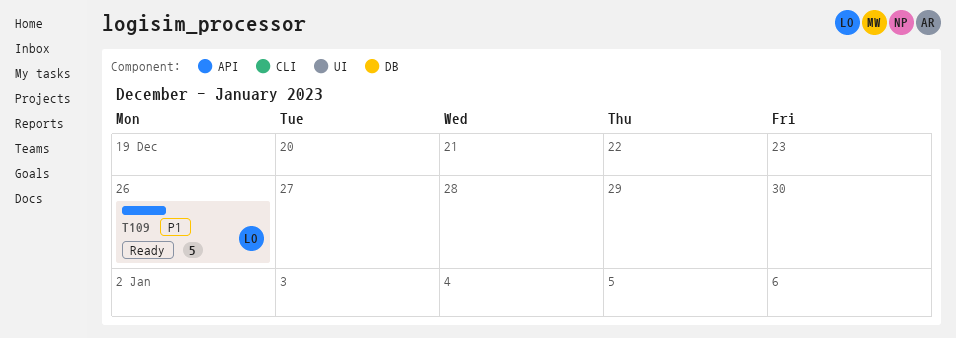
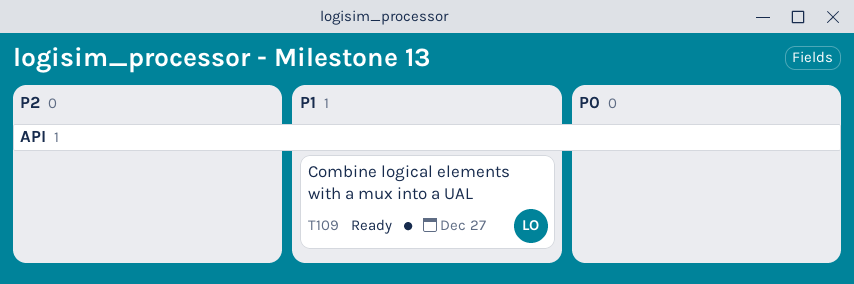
T109, estimate: 5 -> 1
T109, due: Dec 26 -> Dec 27

